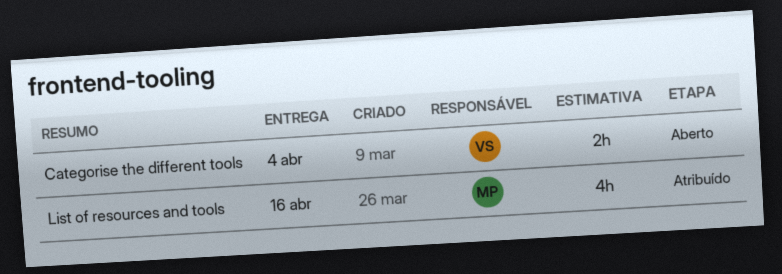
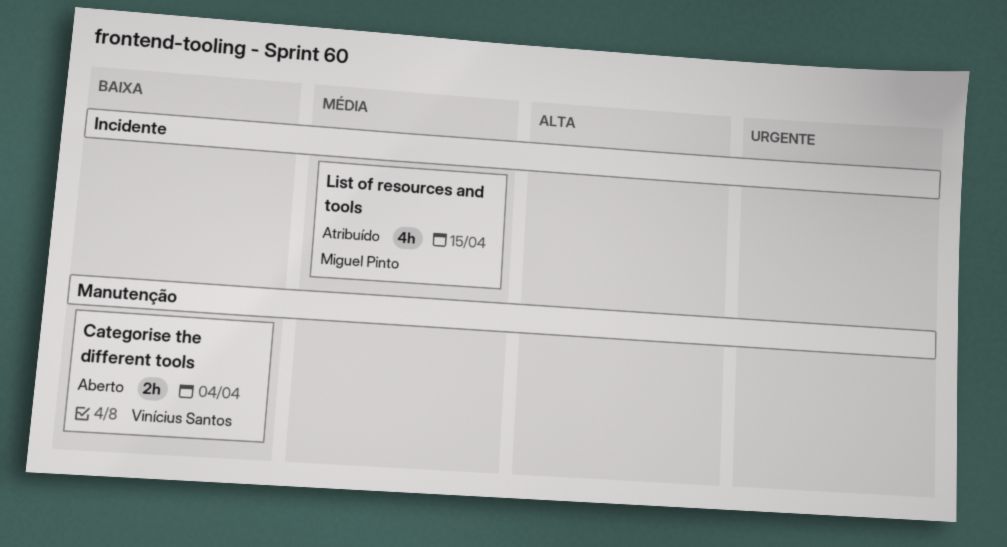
List of resources and tools, due: Apr 16 -> Apr 15

